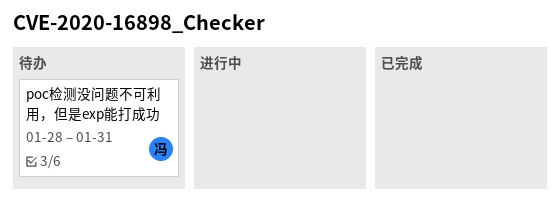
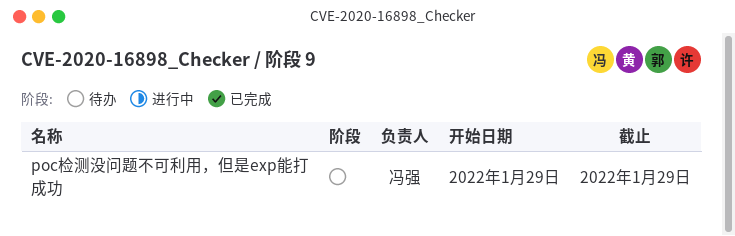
poc检测没问题不可利用，但是exp能打成功, start: Jan 28 -> Jan 29
poc检测没问题不可利用，但是exp能打成功, due: Jan 31 -> Jan 29

